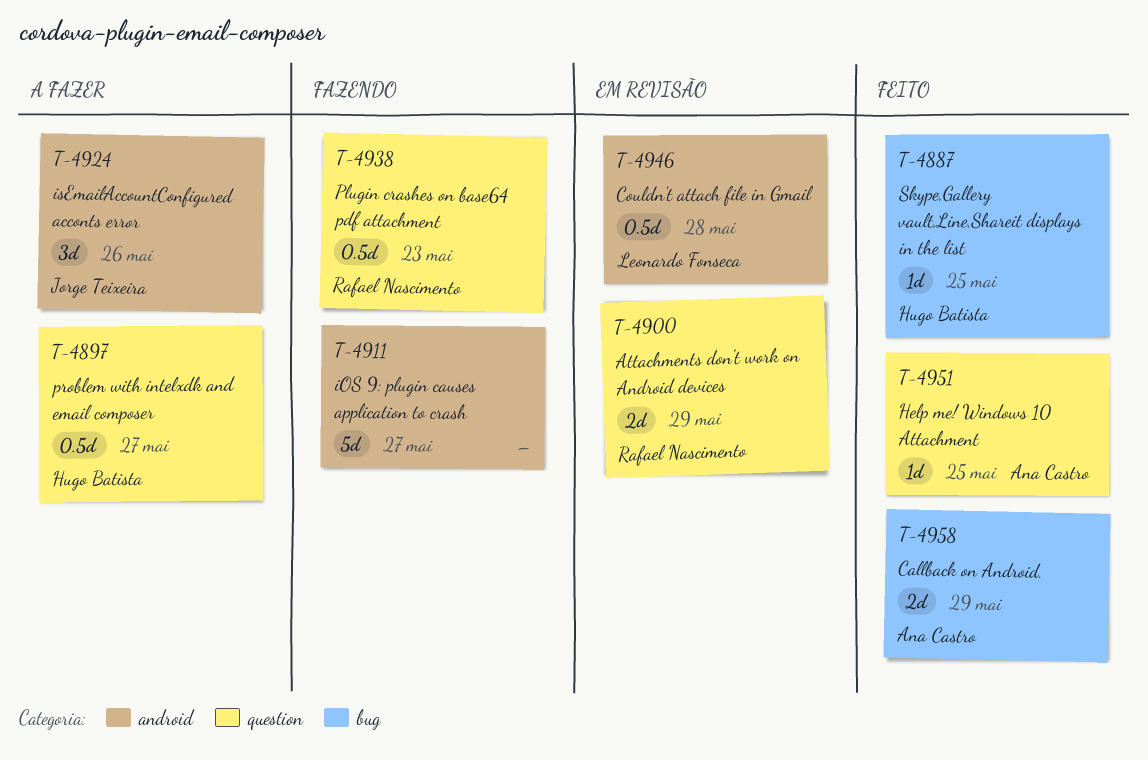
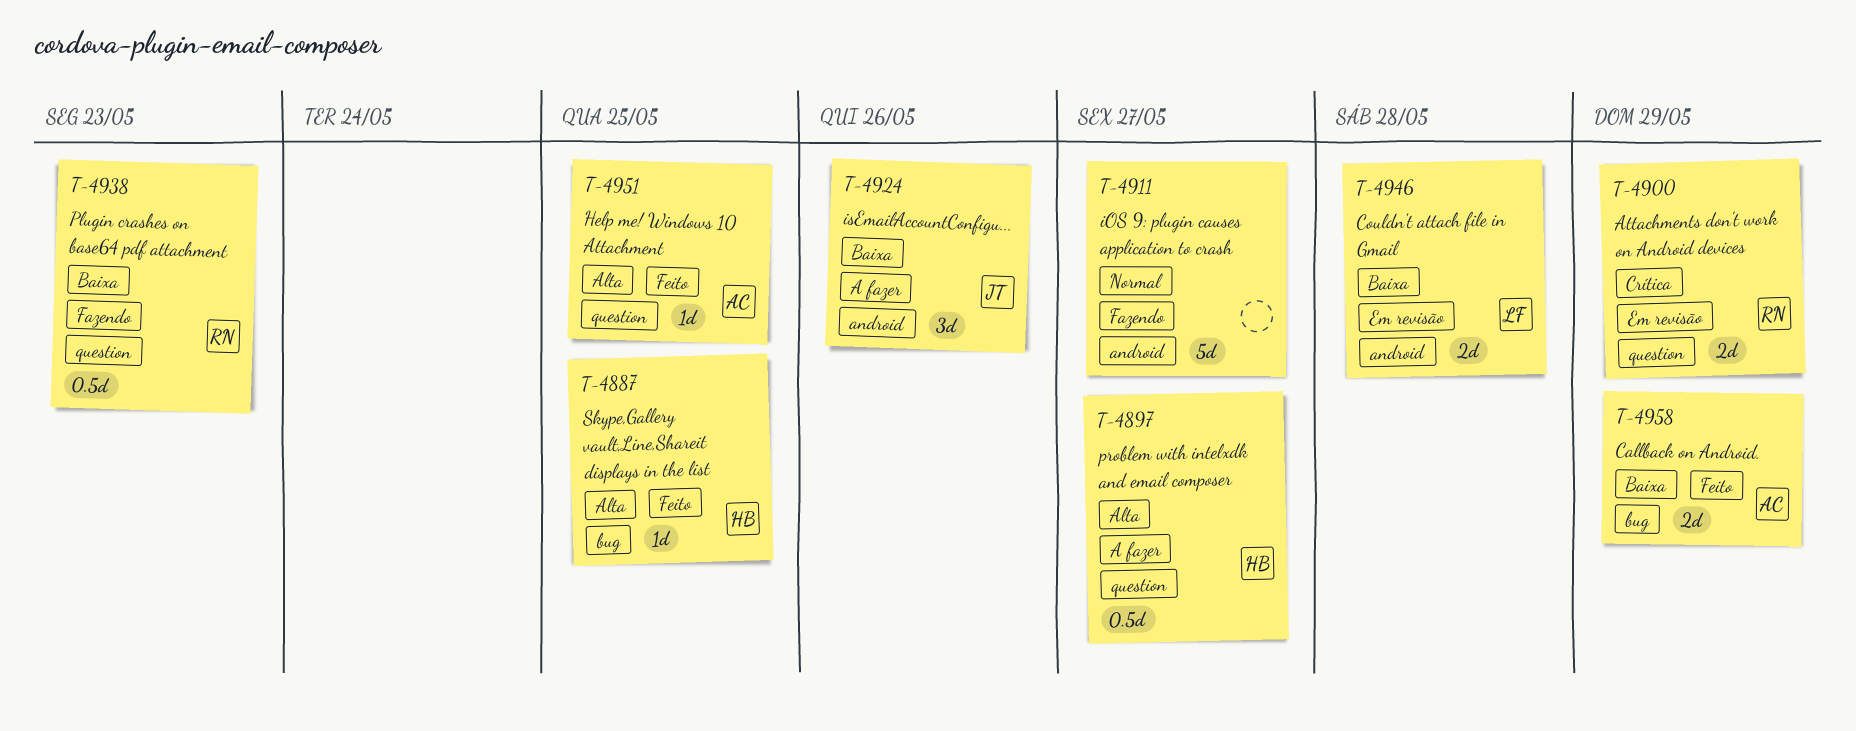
T-4946, estimate: 0.5d -> 2d

